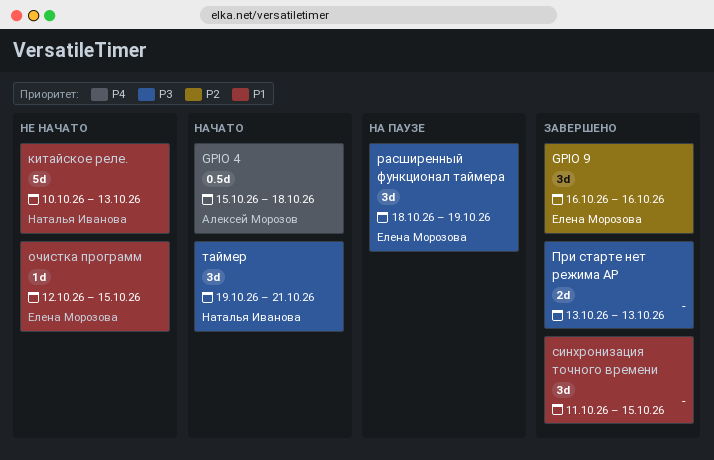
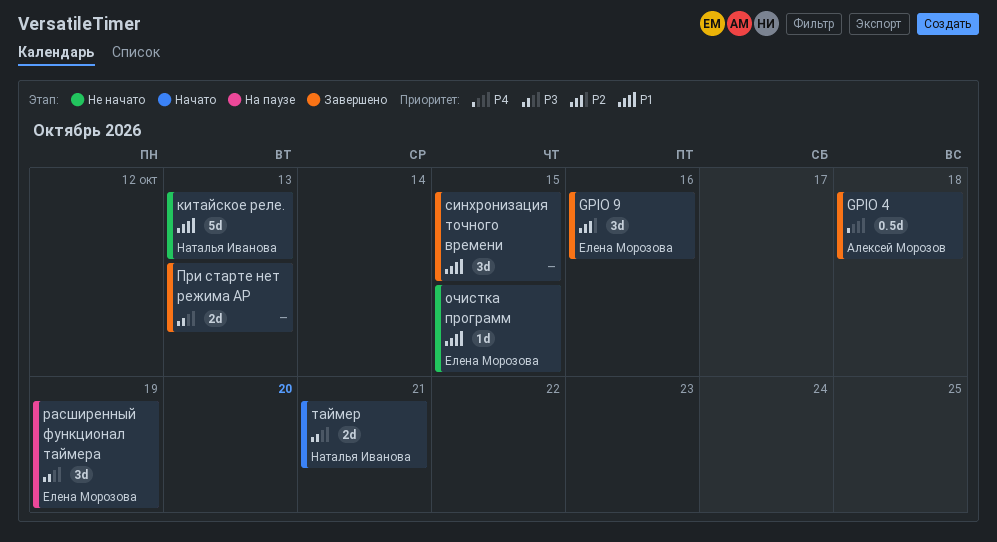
GPIO 4, status: Начато -> Завершено
таймер, estimate: 3d -> 2d

